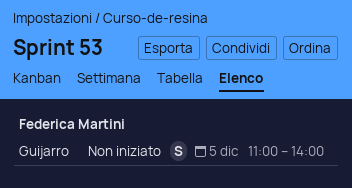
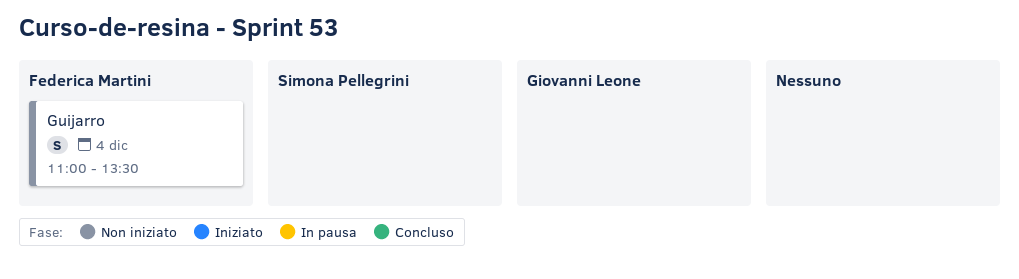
Guijarro, day: Dec 5 -> Dec 4
Guijarro, ends: 14:00 -> 13:30

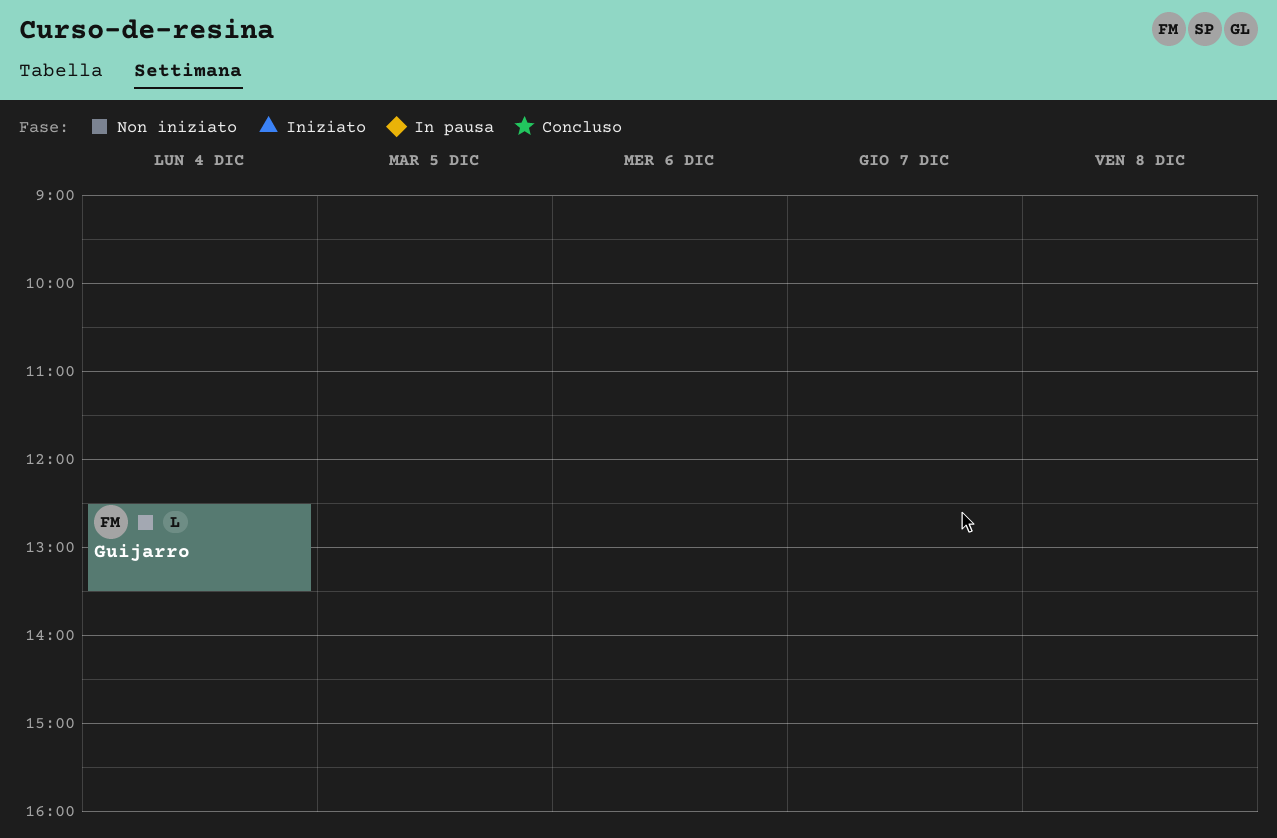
Guijarro, estimate: S -> L
Guijarro, begins: 11:00 -> 12:30

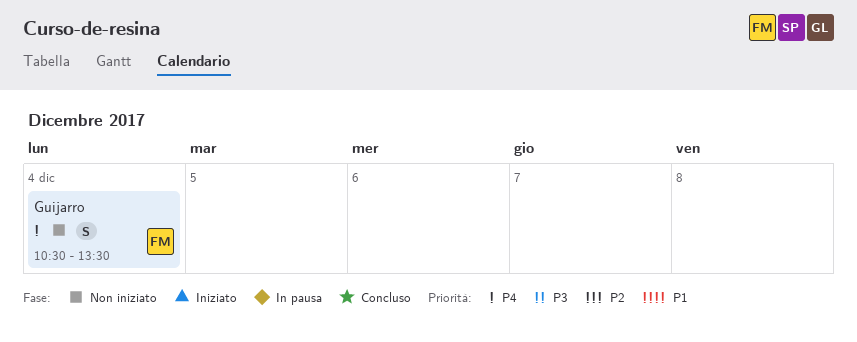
Guijarro, estimate: L -> S
Guijarro, begins: 12:30 -> 10:30

